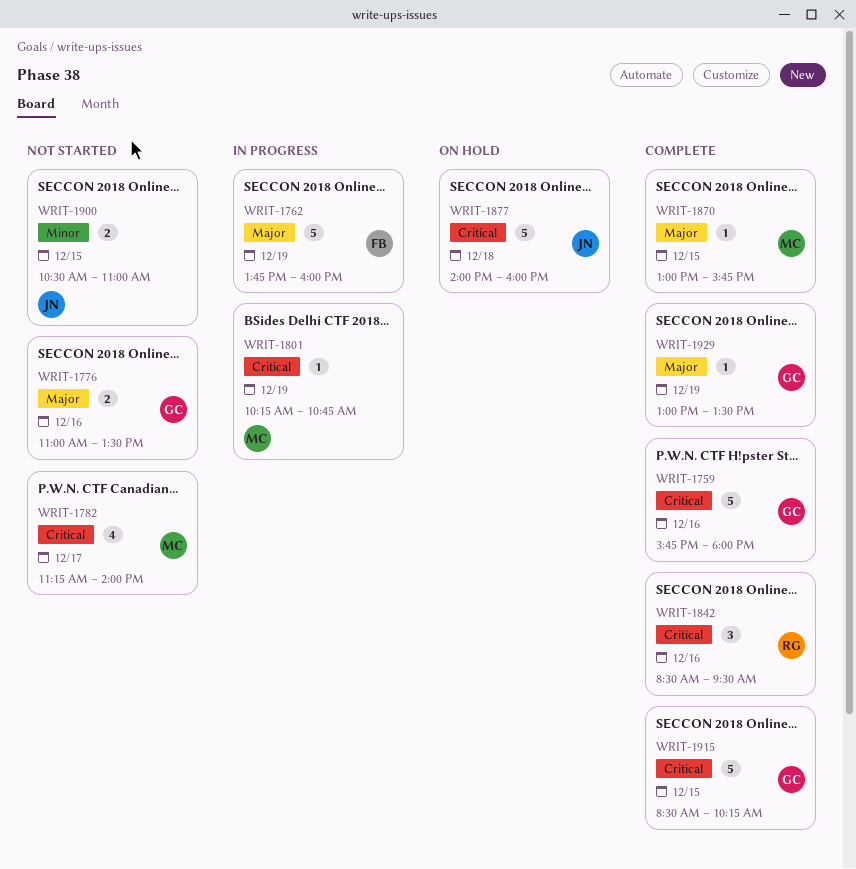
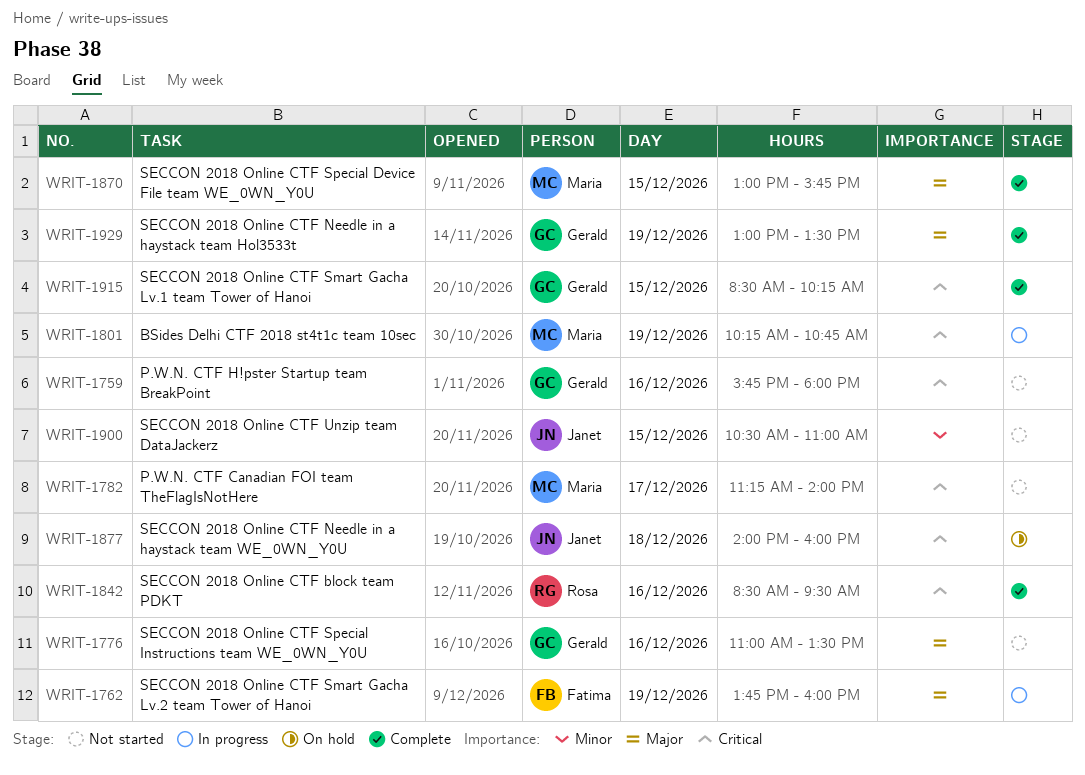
WRIT-1759, status: Complete -> Not started

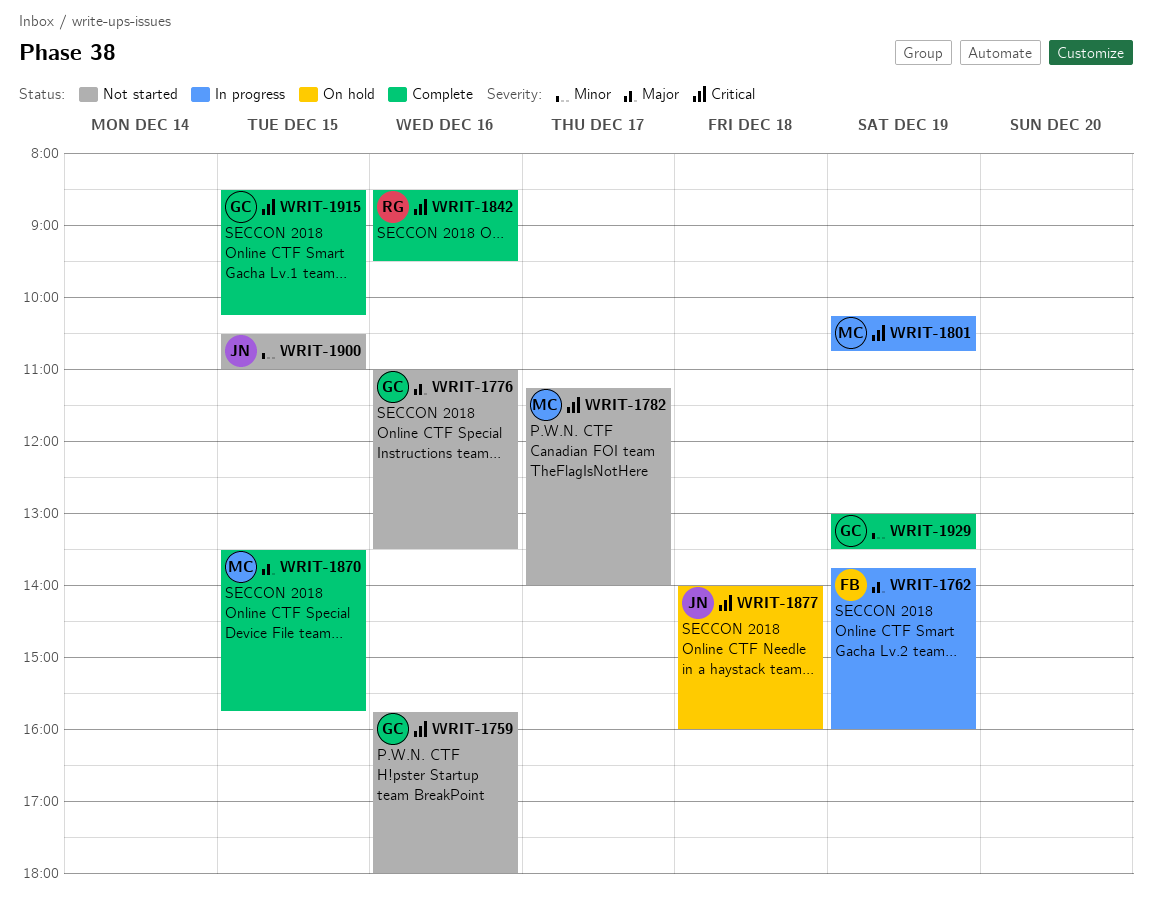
WRIT-1870, begins: 13:00 -> 13:30
WRIT-1929, priority: Major -> Minor

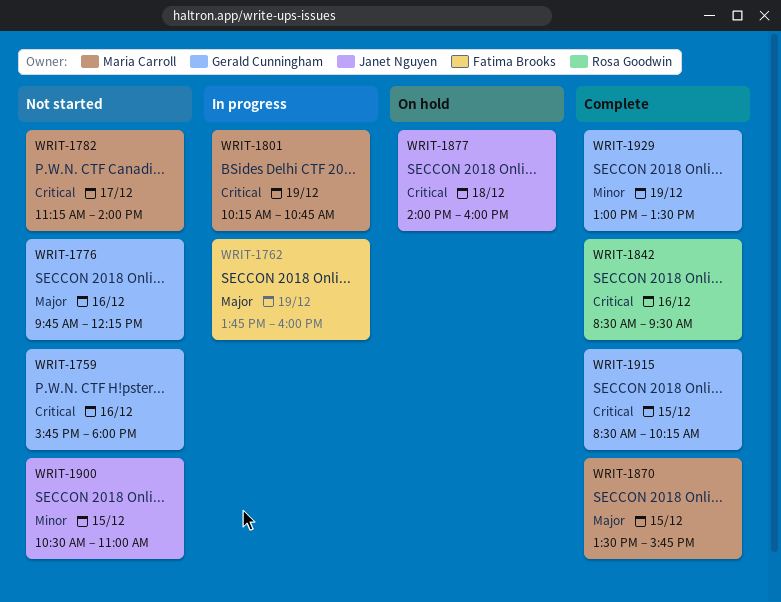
WRIT-1776, begins: 11:00 -> 09:45
WRIT-1776, ends: 13:30 -> 12:15

